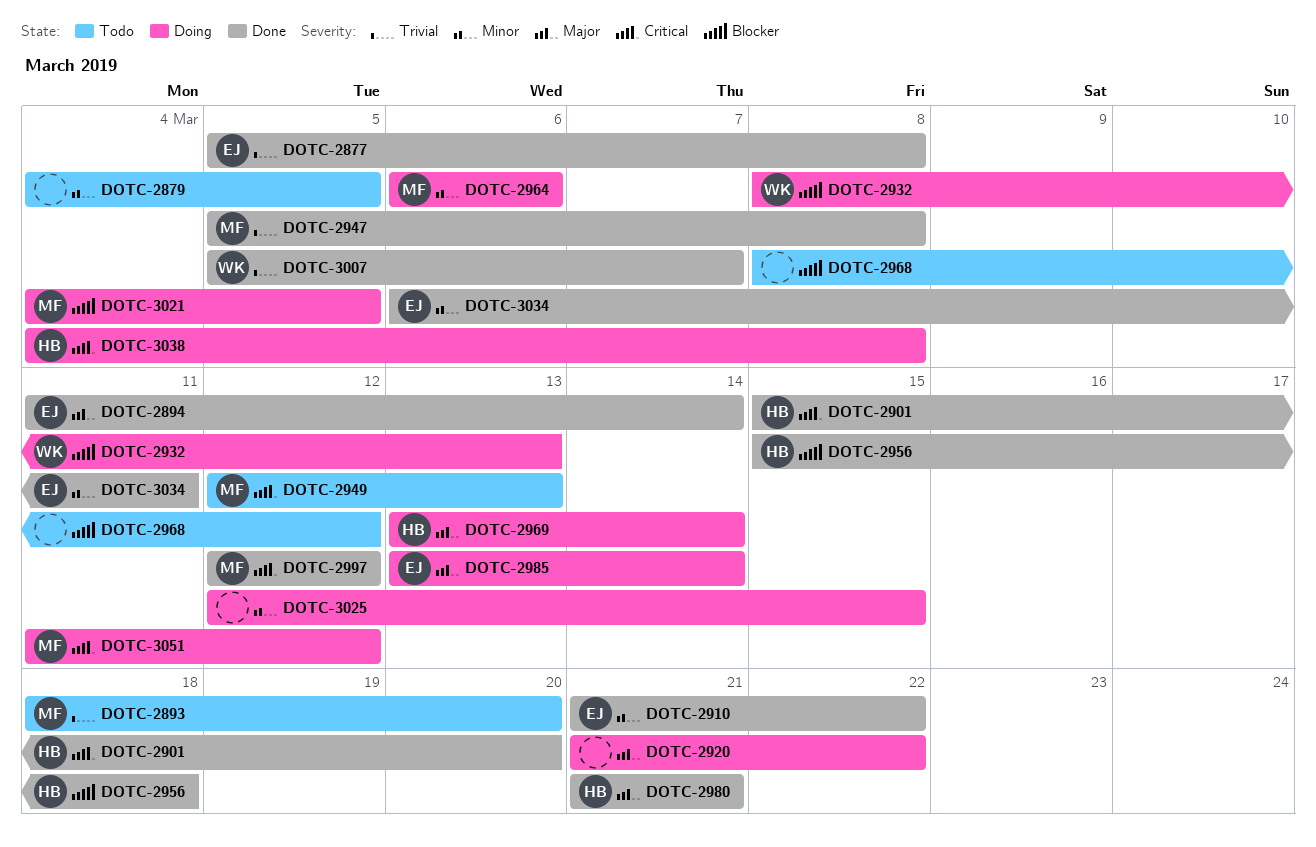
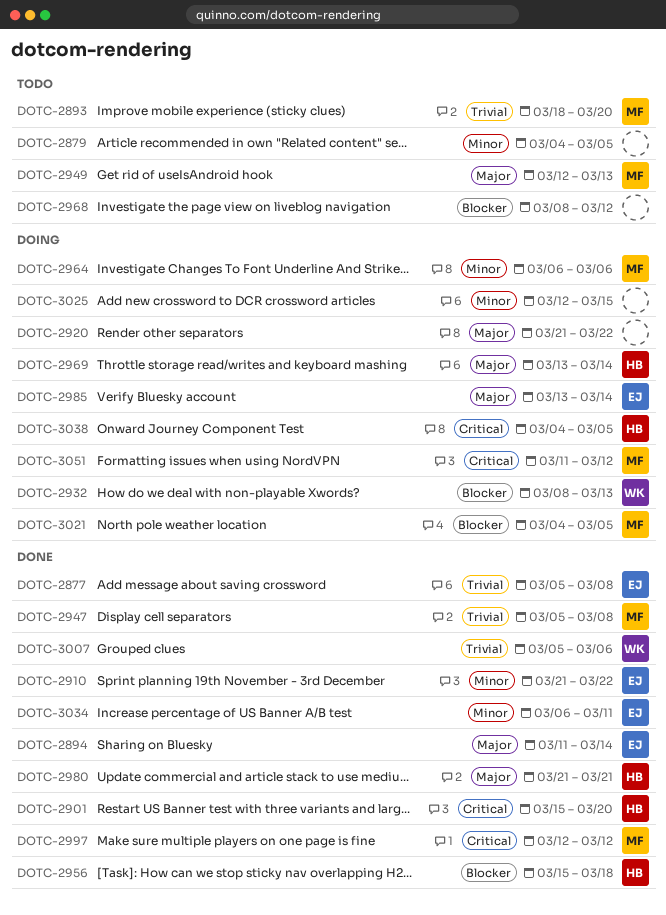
DOTC-2949, priority: Critical -> Major
DOTC-3007, due: Mar 7 -> Mar 6
DOTC-3038, due: Mar 8 -> Mar 5

